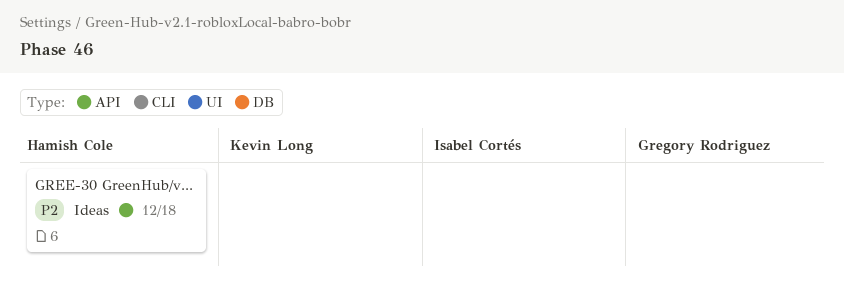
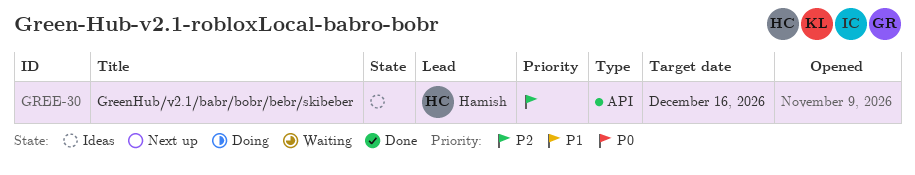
GREE-30, due: Dec 18 -> Dec 16

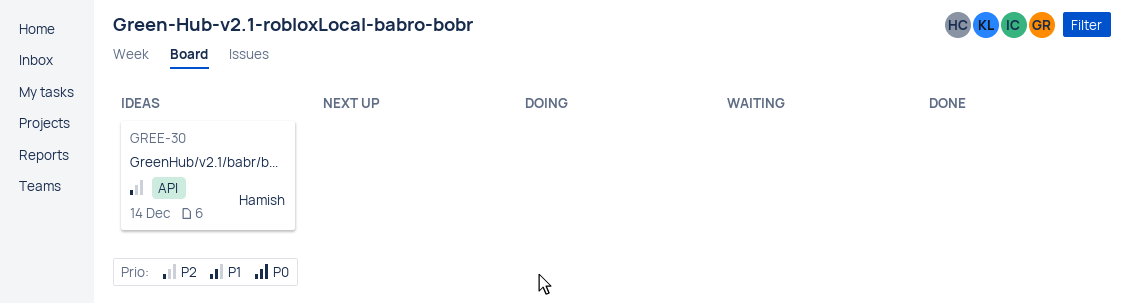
GREE-30, due: Dec 16 -> Dec 14

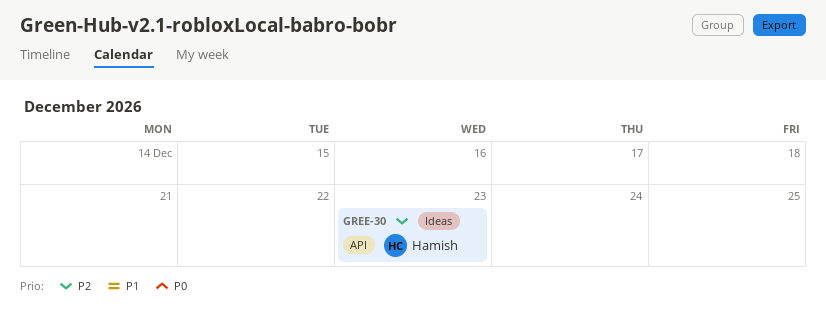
GREE-30, due: Dec 14 -> Dec 23

